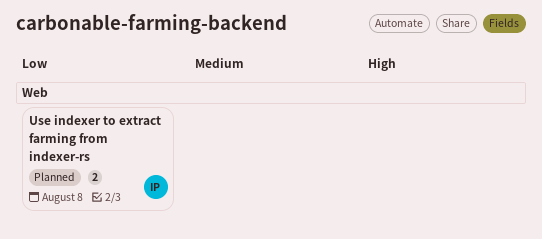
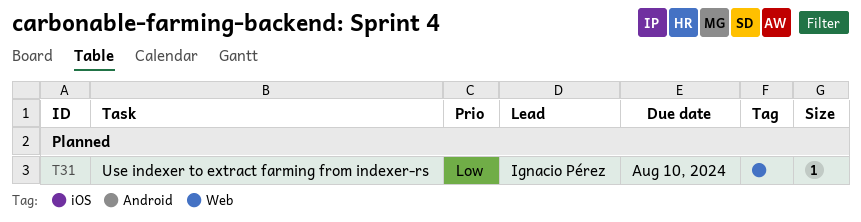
Use indexer to extract farming from indexer-rs, estimate: 2 -> 1
Use indexer to extract farming from indexer-rs, due: Aug 8 -> Aug 10

